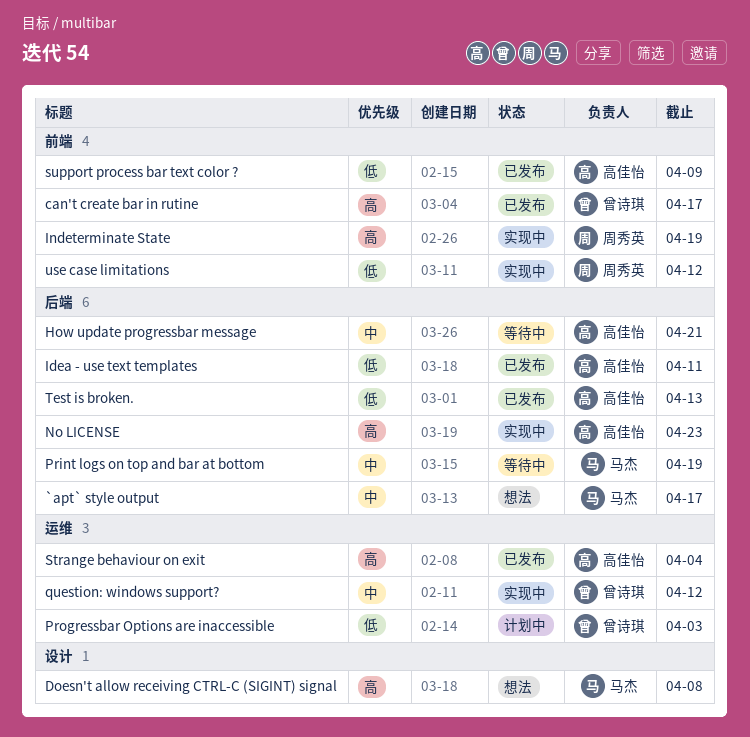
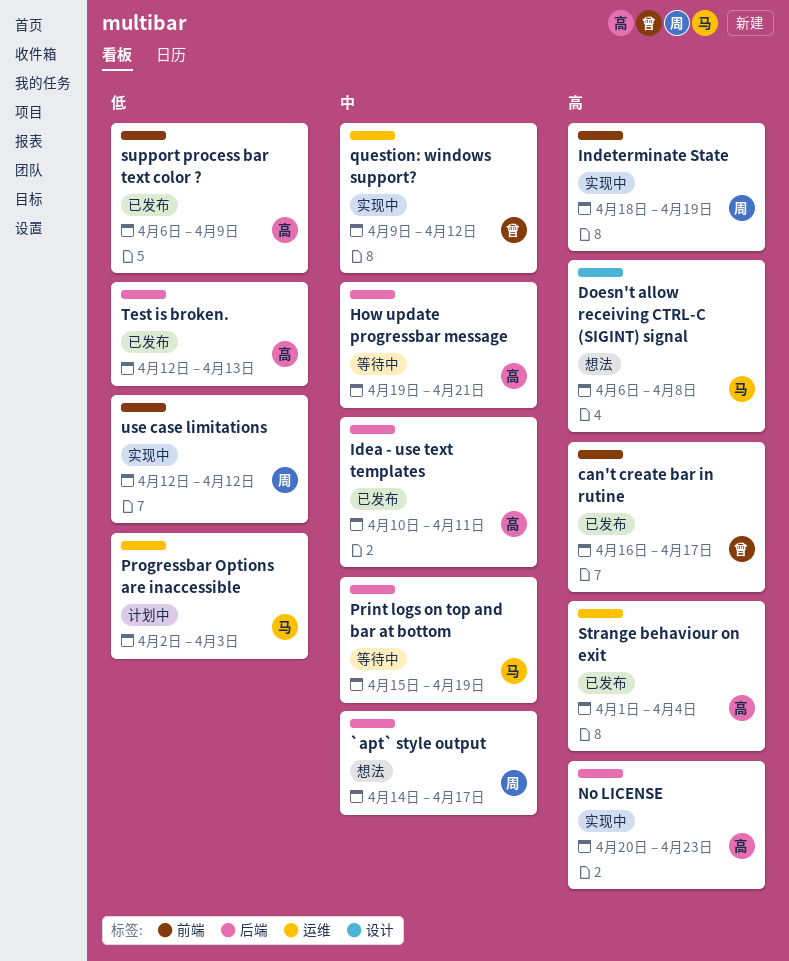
`apt` style output, owner: 马杰 -> 周秀英
Idea - use text templates, priority: 低 -> 中
Progressbar Options are inaccessible, owner: 曾诗琪 -> 马杰

